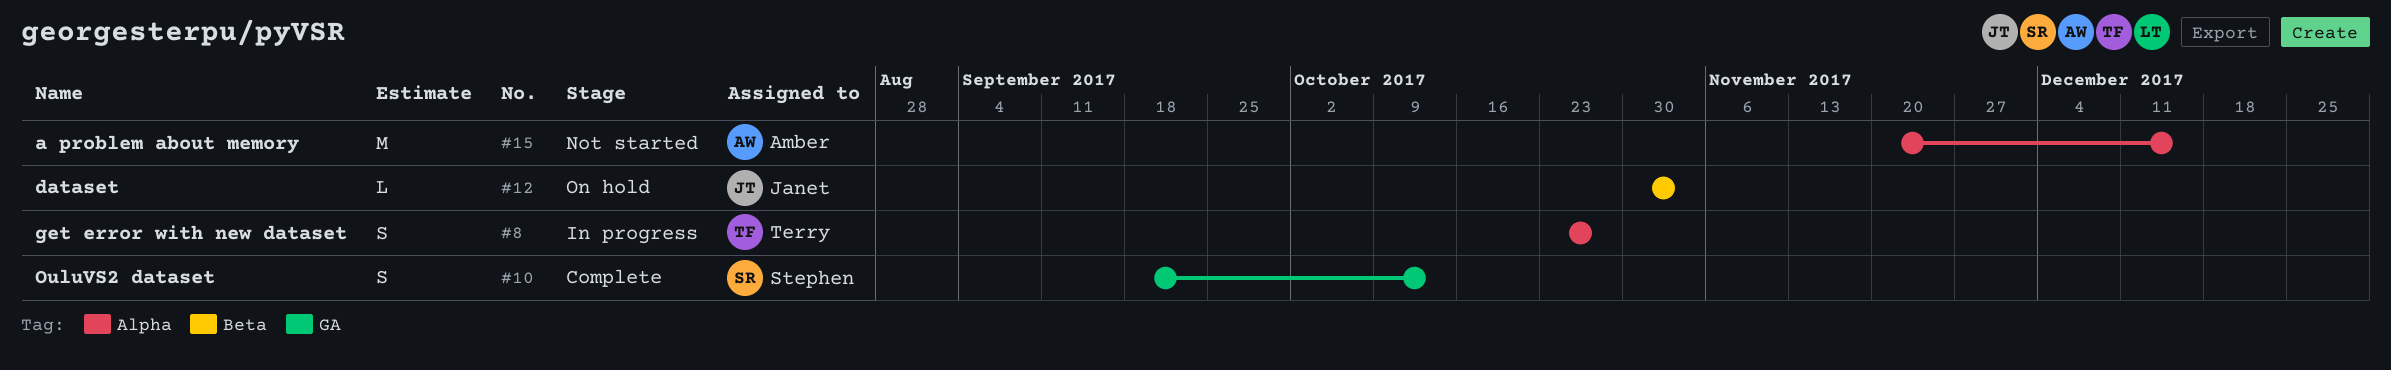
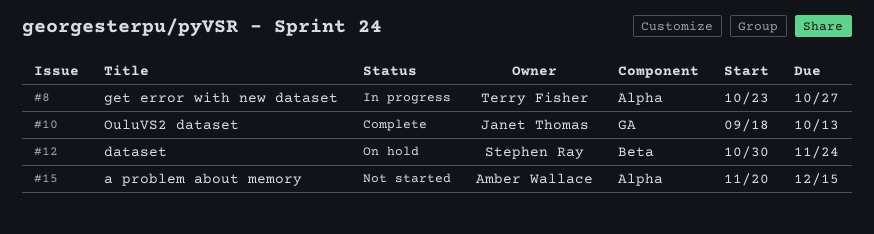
#10, owner: Stephen Ray -> Janet Thomas
#12, owner: Janet Thomas -> Stephen Ray
#12, due: Nov 3 -> Nov 24

